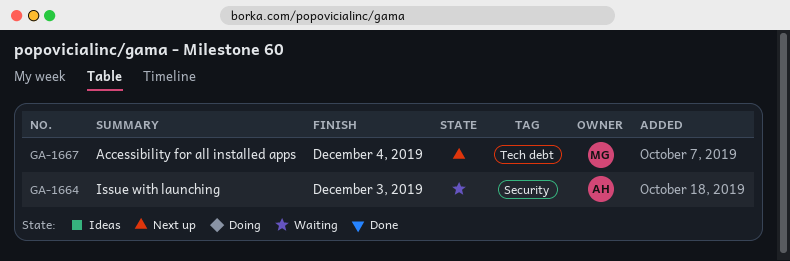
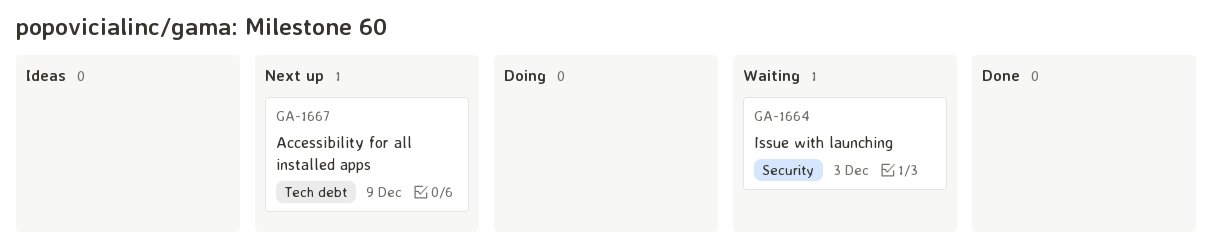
GA-1667, due: Dec 4 -> Dec 9

